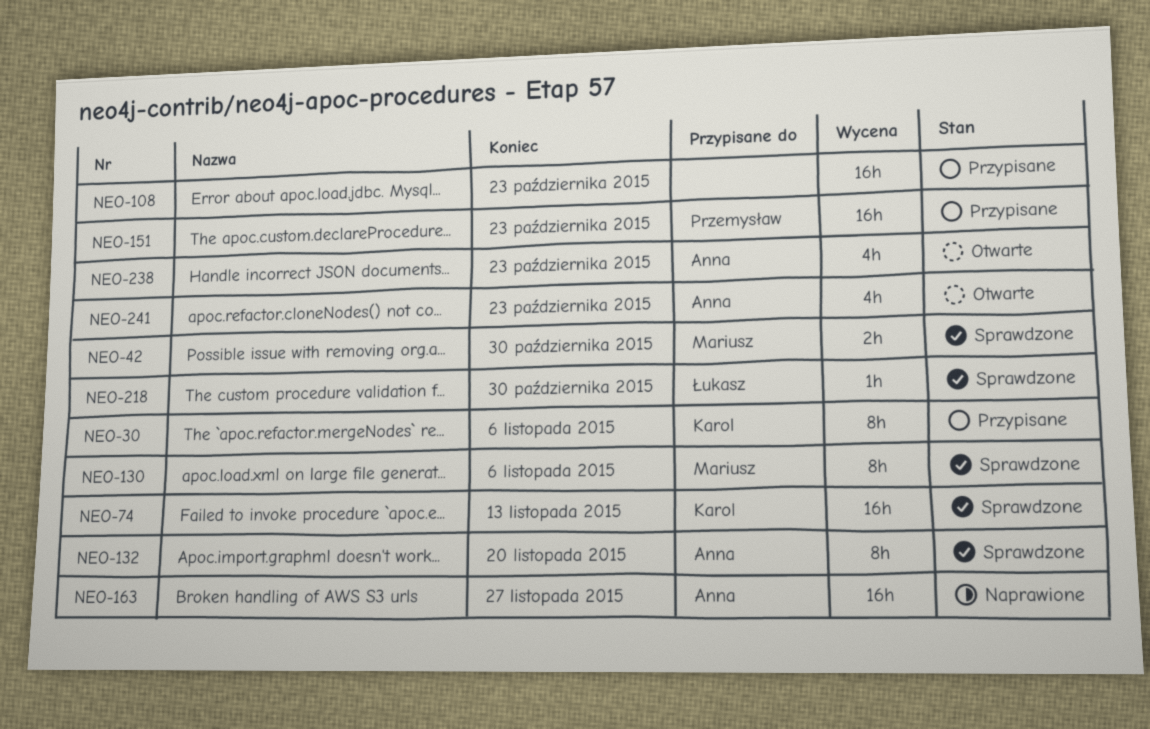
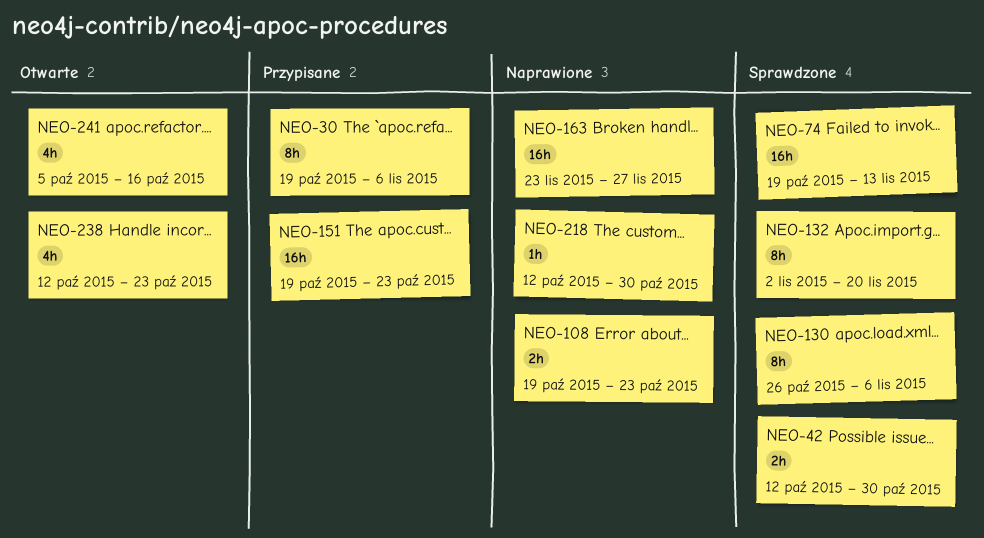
NEO-108, status: Przypisane -> Naprawione
NEO-108, estimate: 16h -> 2h
NEO-218, status: Sprawdzone -> Naprawione
NEO-241, due: Oct 23 -> Oct 16

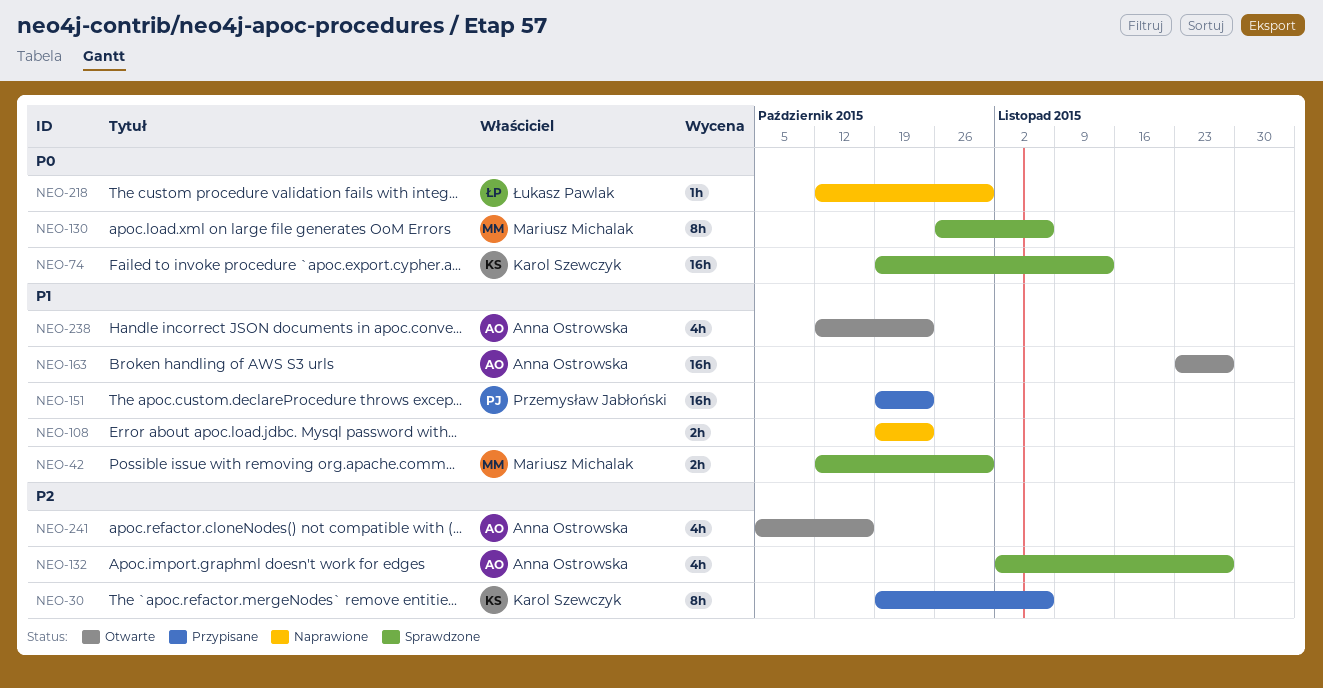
NEO-132, estimate: 8h -> 4h
NEO-132, due: Nov 20 -> Nov 27
NEO-163, status: Naprawione -> Otwarte

